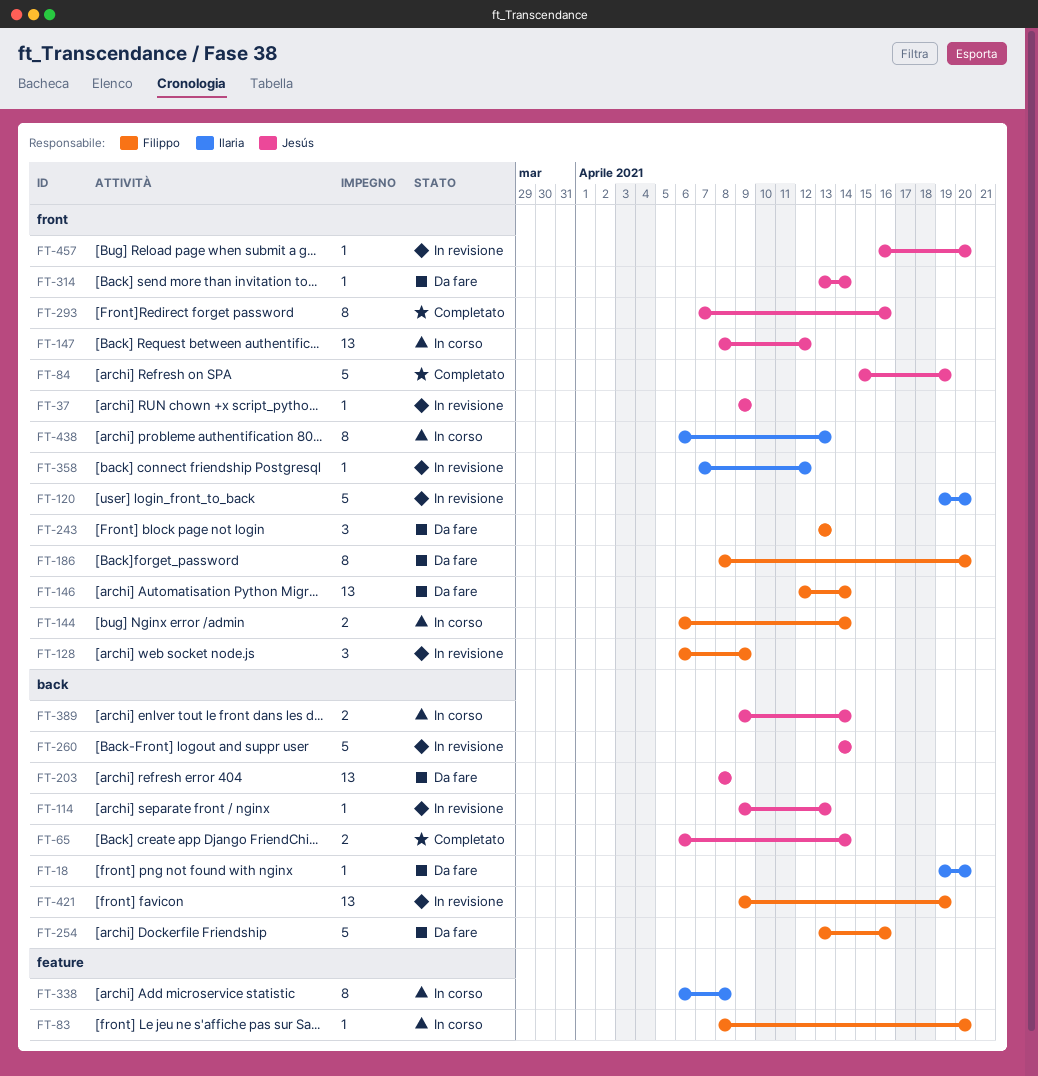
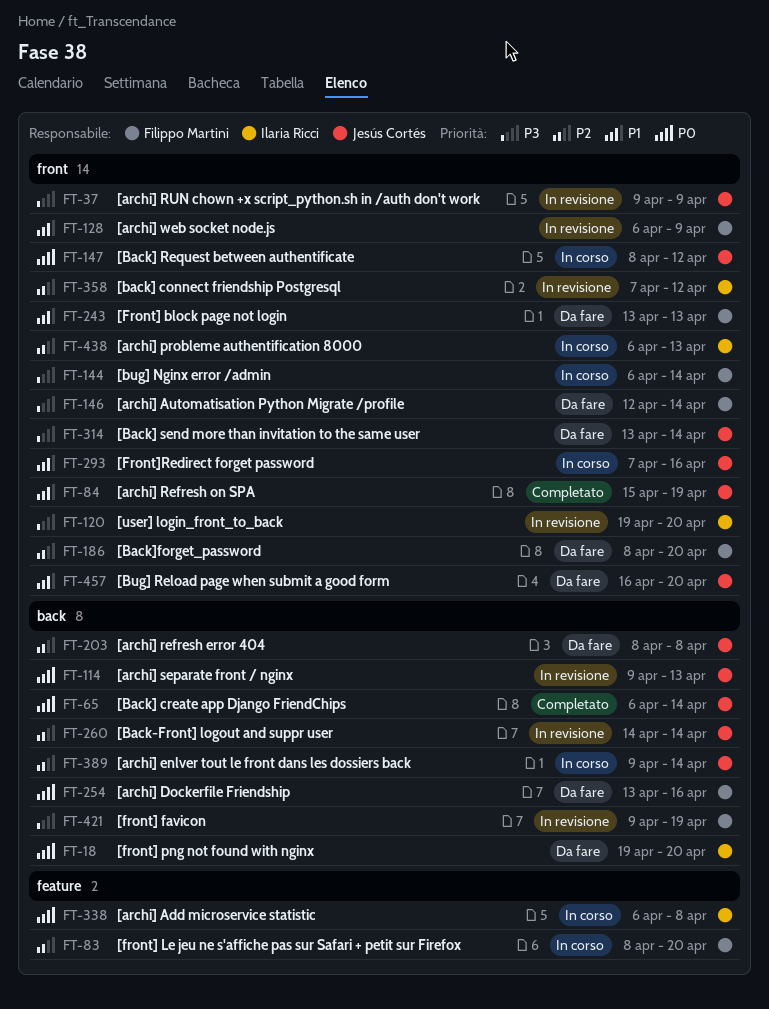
FT-293, status: Completato -> In corso
FT-457, status: In revisione -> Da fare

